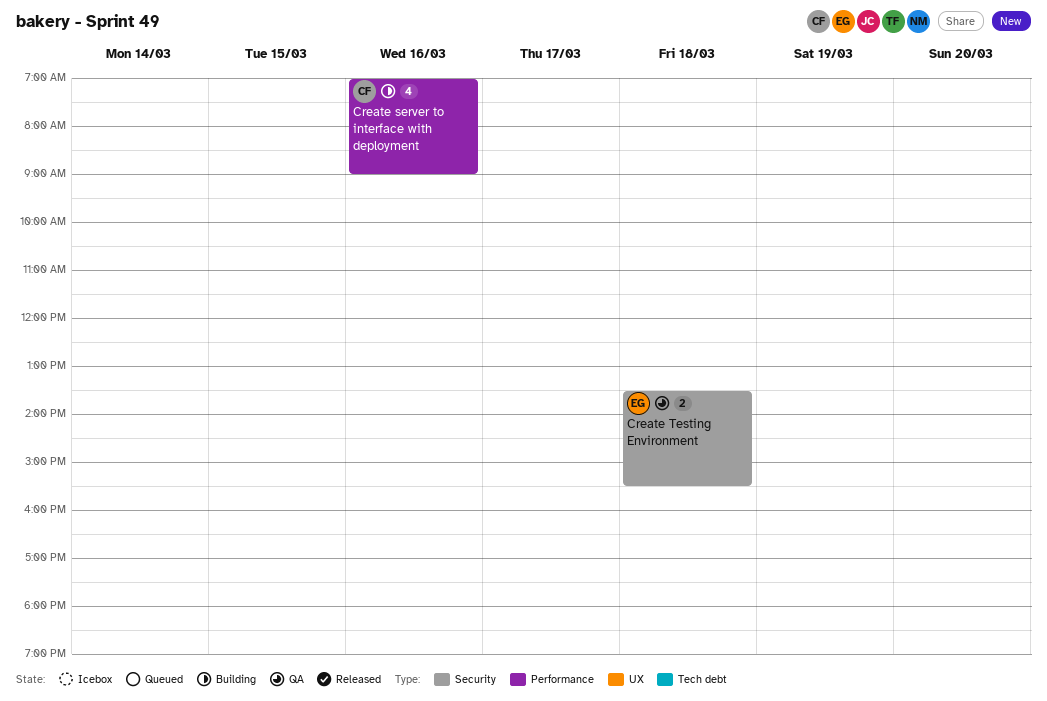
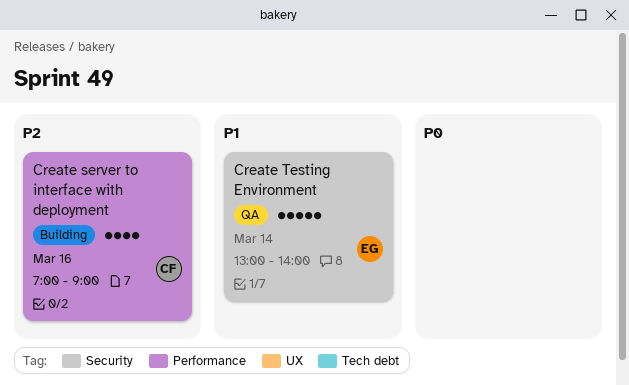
Create Testing Environment, estimate: 2 -> 5
Create Testing Environment, day: Mar 18 -> Mar 14
Create Testing Environment, begins: 13:30 -> 13:00
Create Testing Environment, ends: 15:30 -> 14:00

